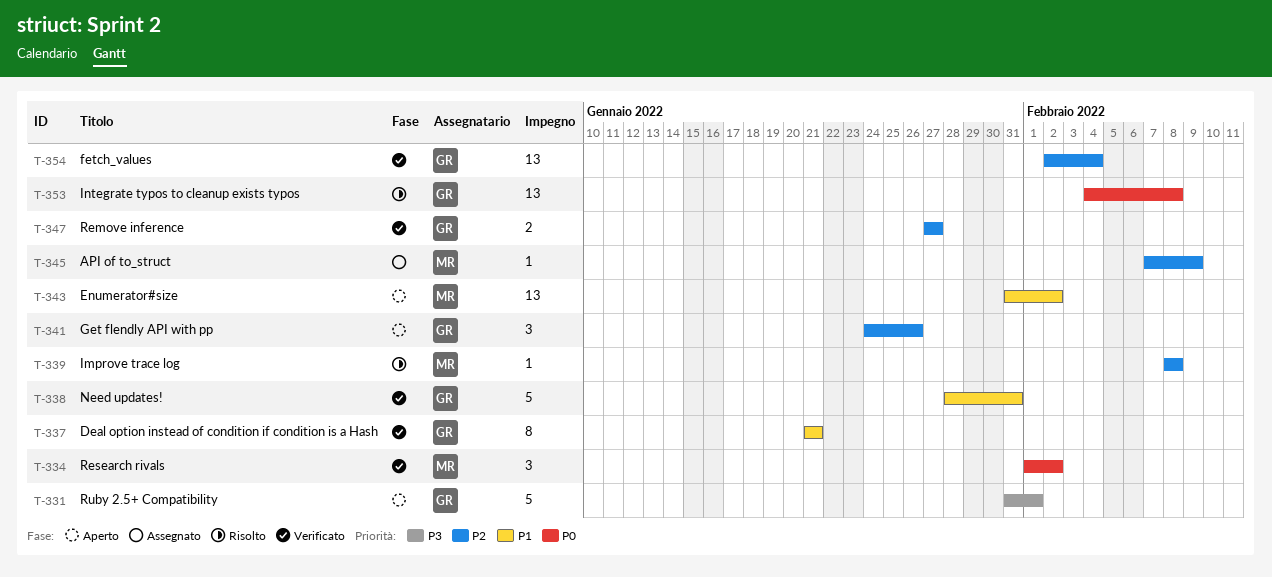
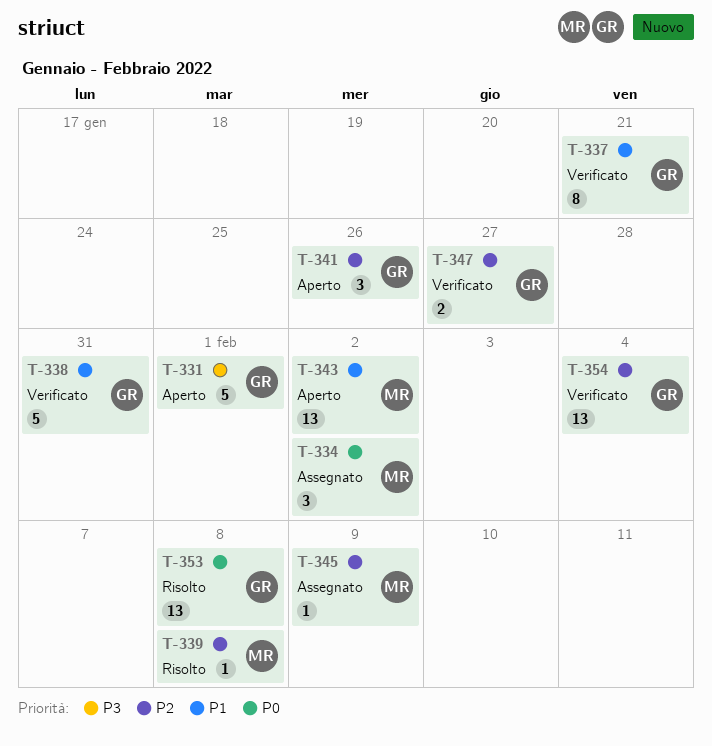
T-334, status: Verificato -> Assegnato

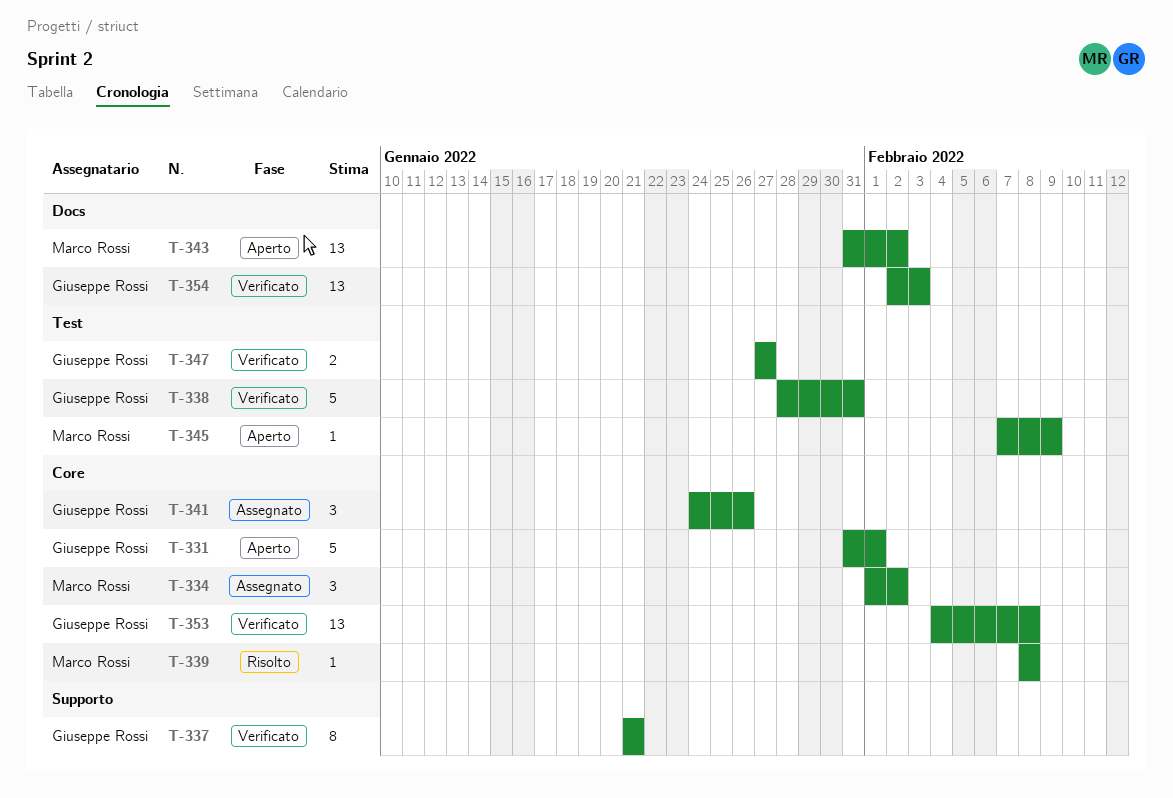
T-341, status: Aperto -> Assegnato
T-345, status: Assegnato -> Aperto
T-353, status: Risolto -> Verificato
T-354, due: Feb 4 -> Feb 3

